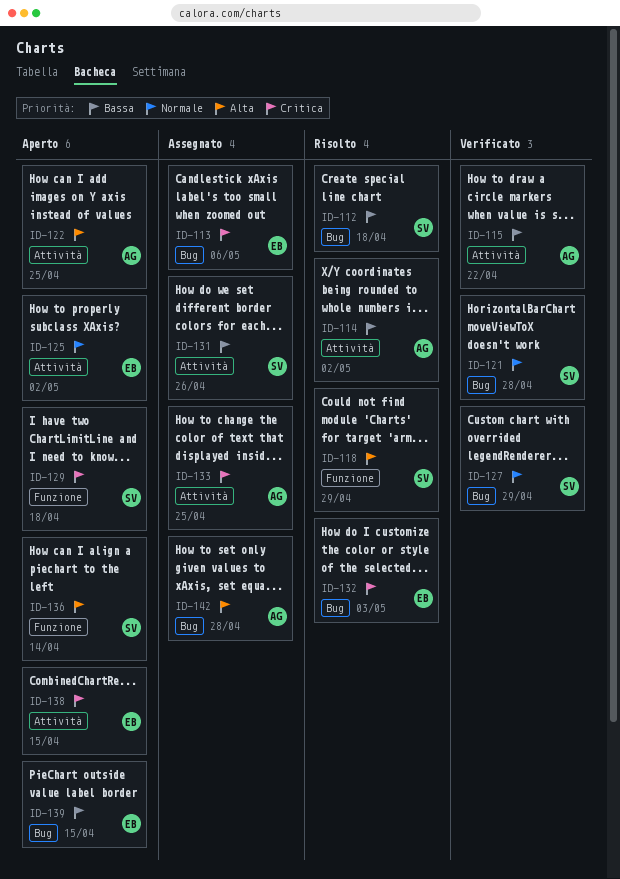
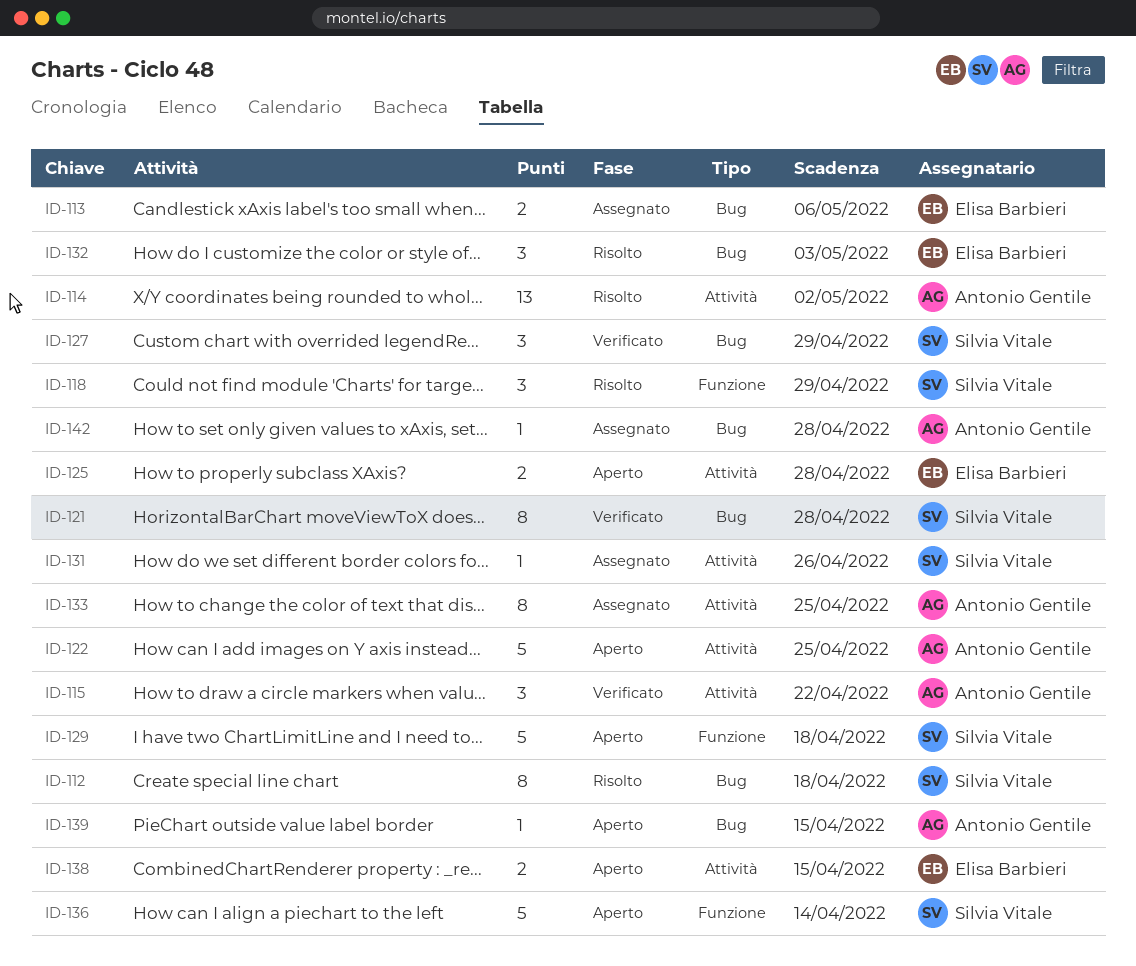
ID-125, due: May 2 -> Apr 28
ID-139, owner: Elisa Barbieri -> Antonio Gentile

